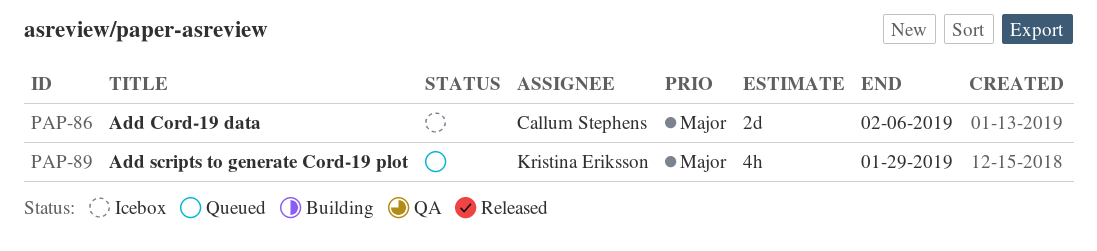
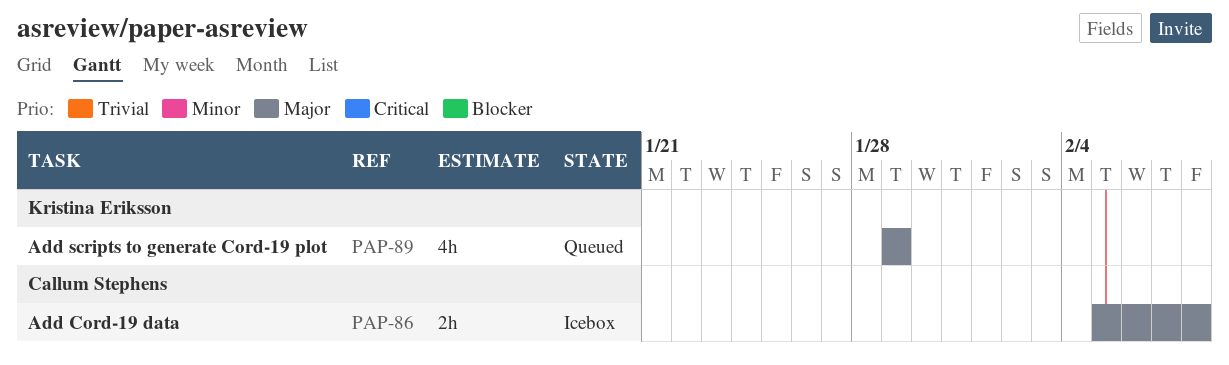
PAP-86, estimate: 2d -> 2h
PAP-86, due: Feb 6 -> Feb 8

